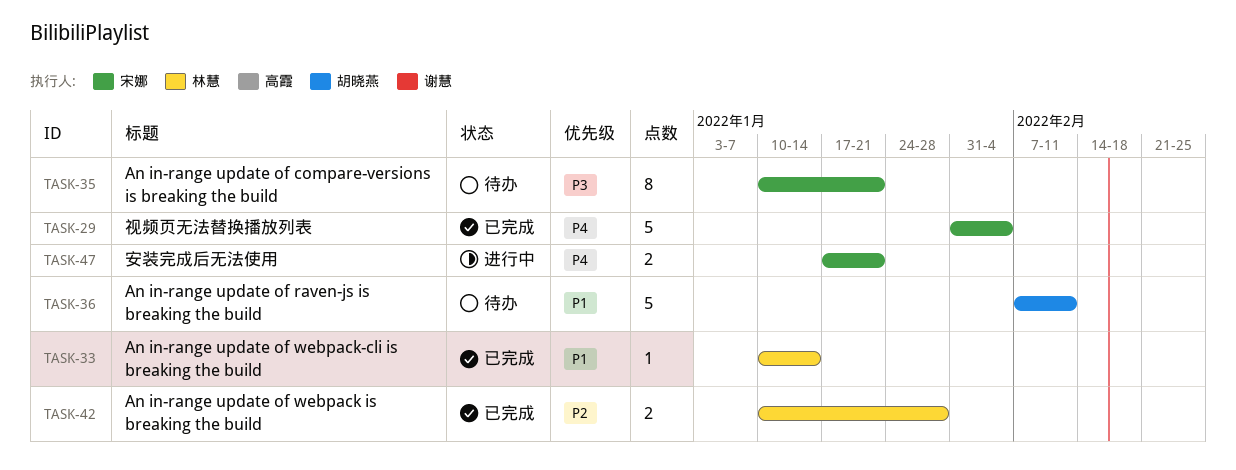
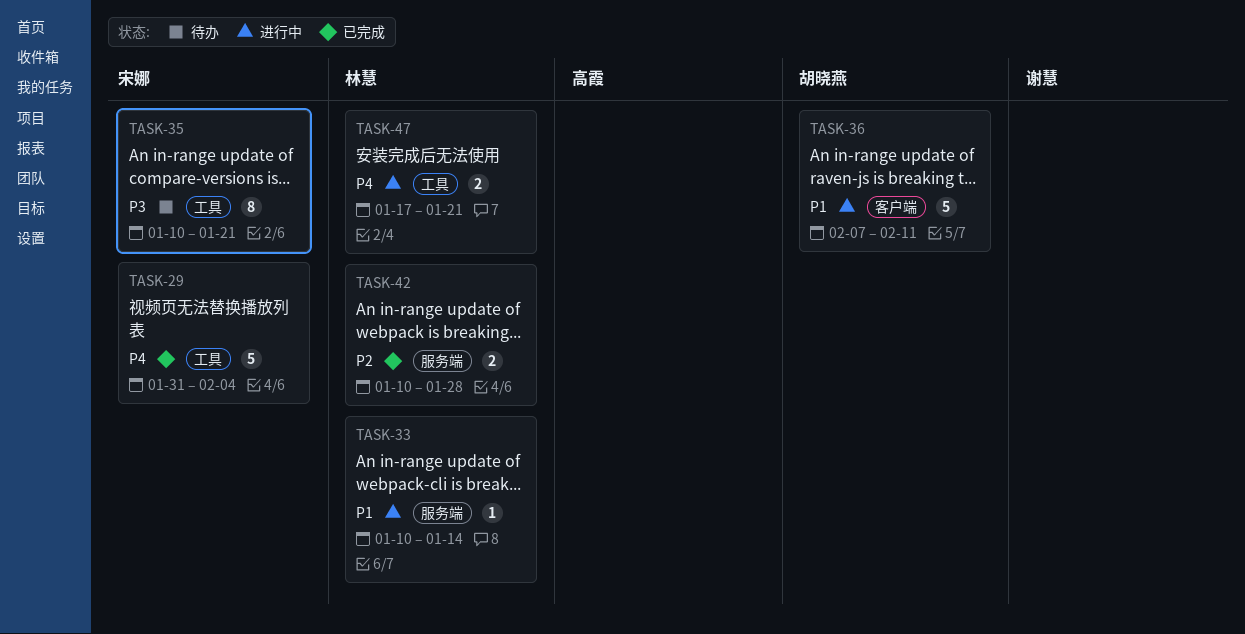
TASK-33, status: 已完成 -> 进行中
TASK-36, status: 待办 -> 进行中
TASK-47, owner: 宋娜 -> 林慧

